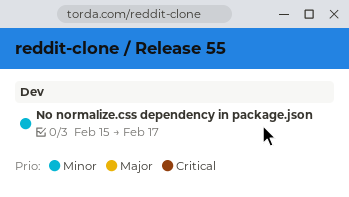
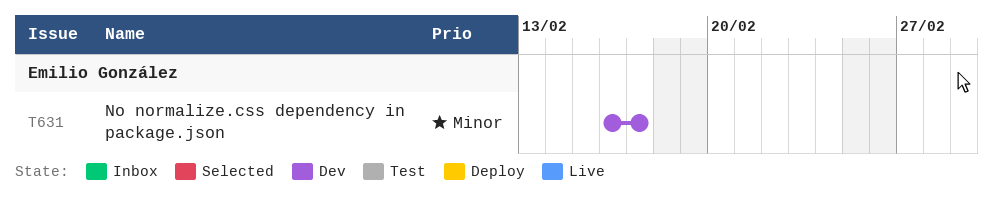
No normalize.css dependency in package.json, start: Feb 15 -> Feb 16

